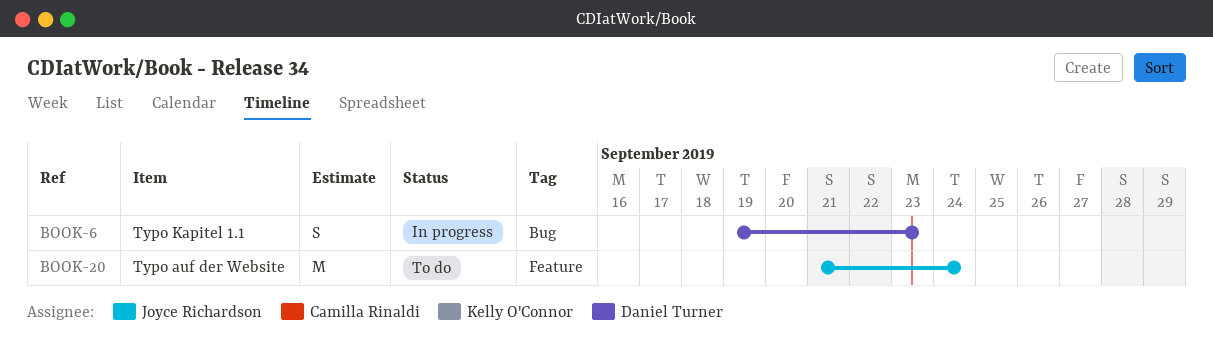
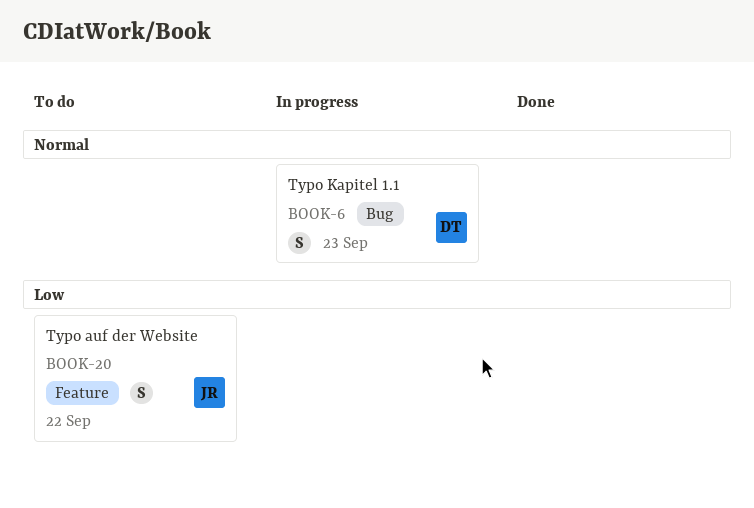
BOOK-20, estimate: M -> S
BOOK-20, due: Sep 24 -> Sep 22

